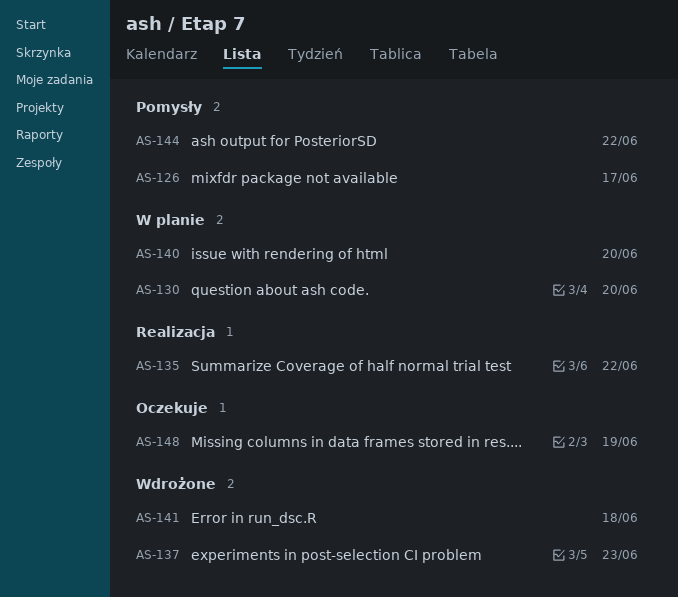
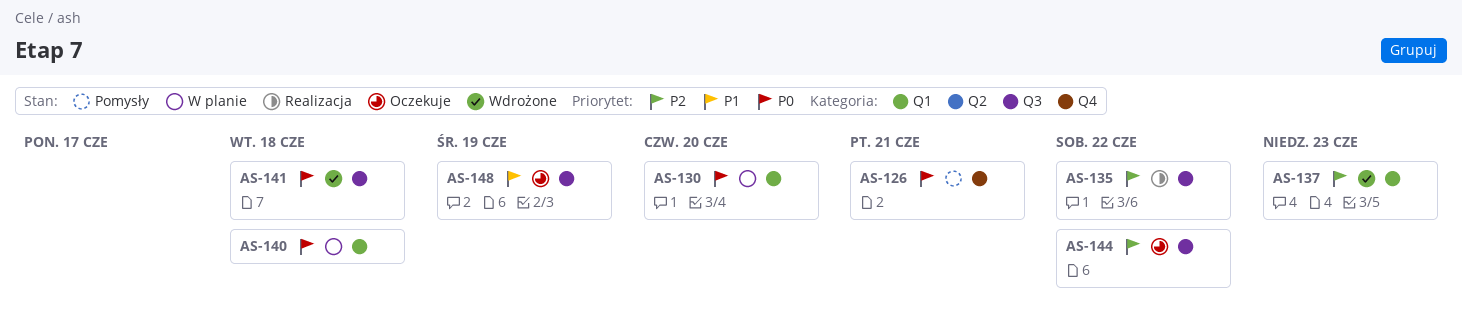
AS-126, due: Jun 17 -> Jun 21
AS-140, due: Jun 20 -> Jun 18
AS-144, status: Pomysły -> Oczekuje

